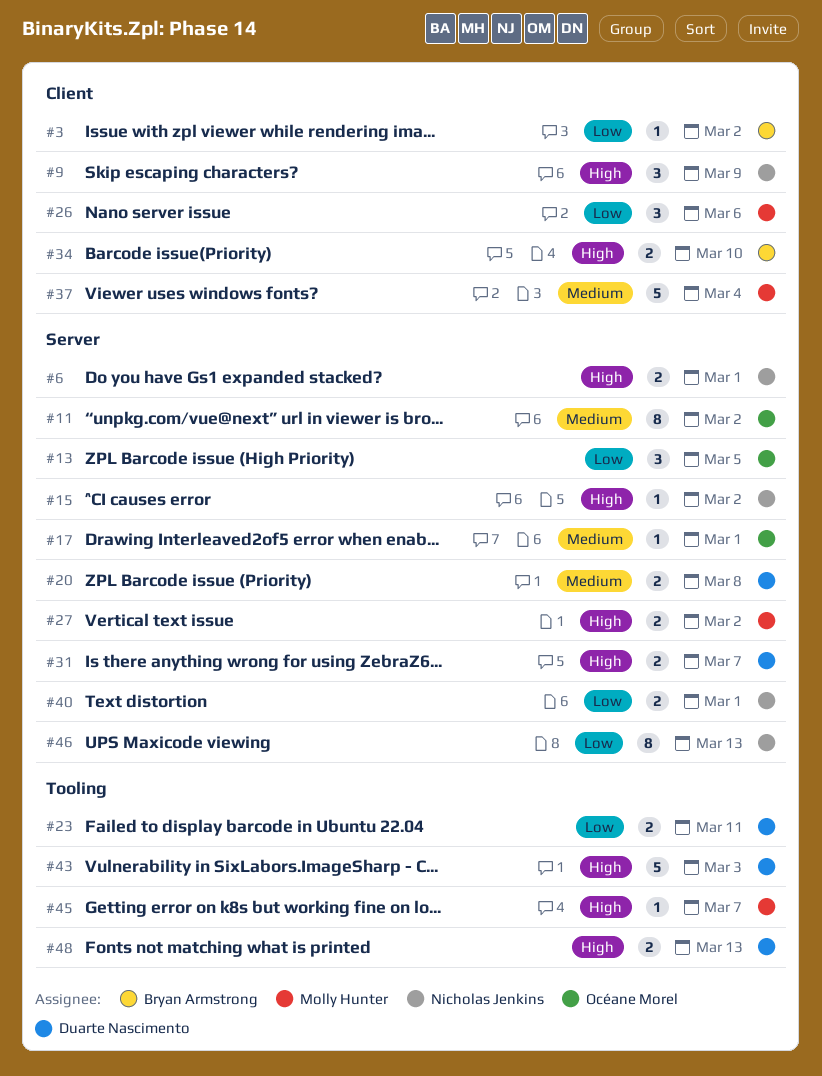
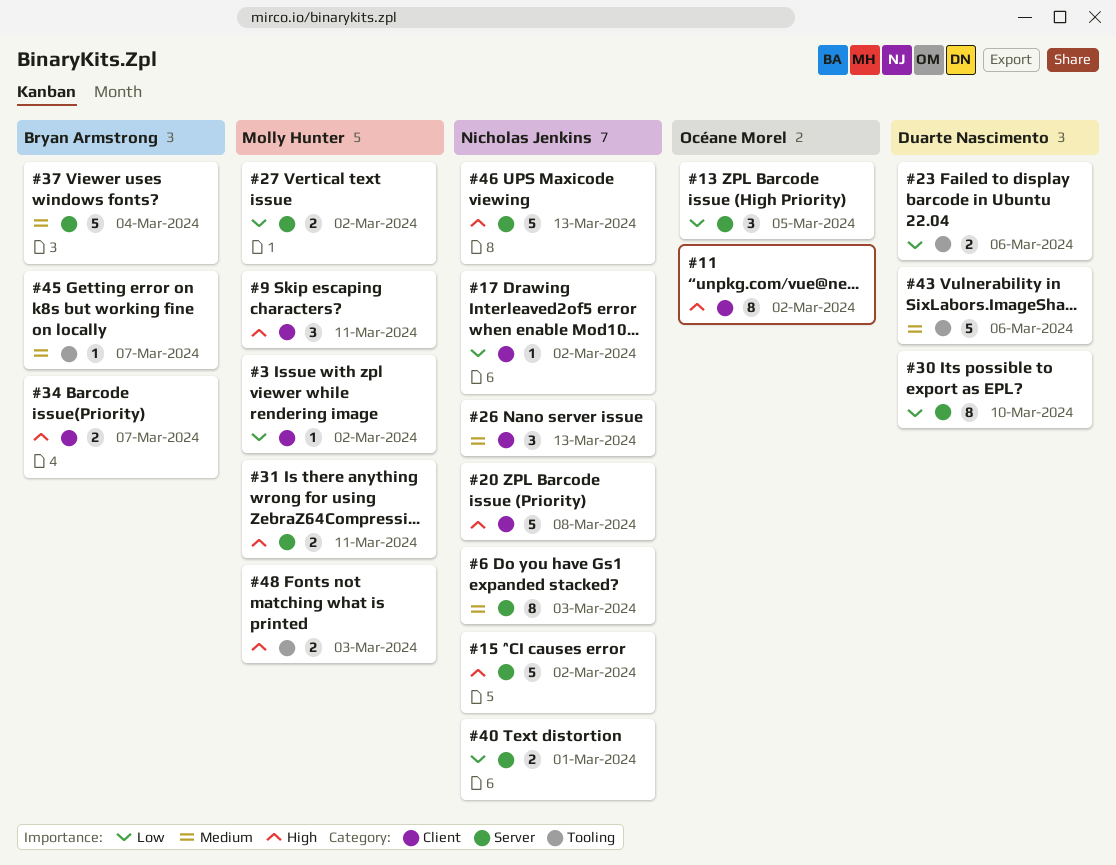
#3, owner: Bryan Armstrong -> Molly Hunter
#6, priority: High -> Medium
#6, estimate: 2 -> 8
#6, due: Mar 1 -> Mar 3
#9, owner: Nicholas Jenkins -> Molly Hunter
#9, due: Mar 9 -> Mar 11
#11, priority: Medium -> High
#11, label: Server -> Client
#15, estimate: 1 -> 5
#17, owner: Océane Morel -> Nicholas Jenkins
#17, priority: Medium -> Low
#17, label: Server -> Client
#17, due: Mar 1 -> Mar 2
#20, owner: Duarte Nascimento -> Nicholas Jenkins
#20, priority: Medium -> High
#20, label: Server -> Client
#20, estimate: 2 -> 5
#23, due: Mar 11 -> Mar 6
#26, owner: Molly Hunter -> Nicholas Jenkins
#26, priority: Low -> Medium
#26, due: Mar 6 -> Mar 13
#27, priority: High -> Low
#30: none -> present
#31, owner: Duarte Nascimento -> Molly Hunter
#31, due: Mar 7 -> Mar 11
#34, due: Mar 10 -> Mar 7
#37, owner: Molly Hunter -> Bryan Armstrong
#37, label: Client -> Server
#43, priority: High -> Medium
#43, due: Mar 3 -> Mar 6
#45, owner: Molly Hunter -> Bryan Armstrong
#45, priority: High -> Medium
#46, priority: Low -> High
#46, estimate: 8 -> 5
#48, owner: Duarte Nascimento -> Molly Hunter
#48, due: Mar 13 -> Mar 3

